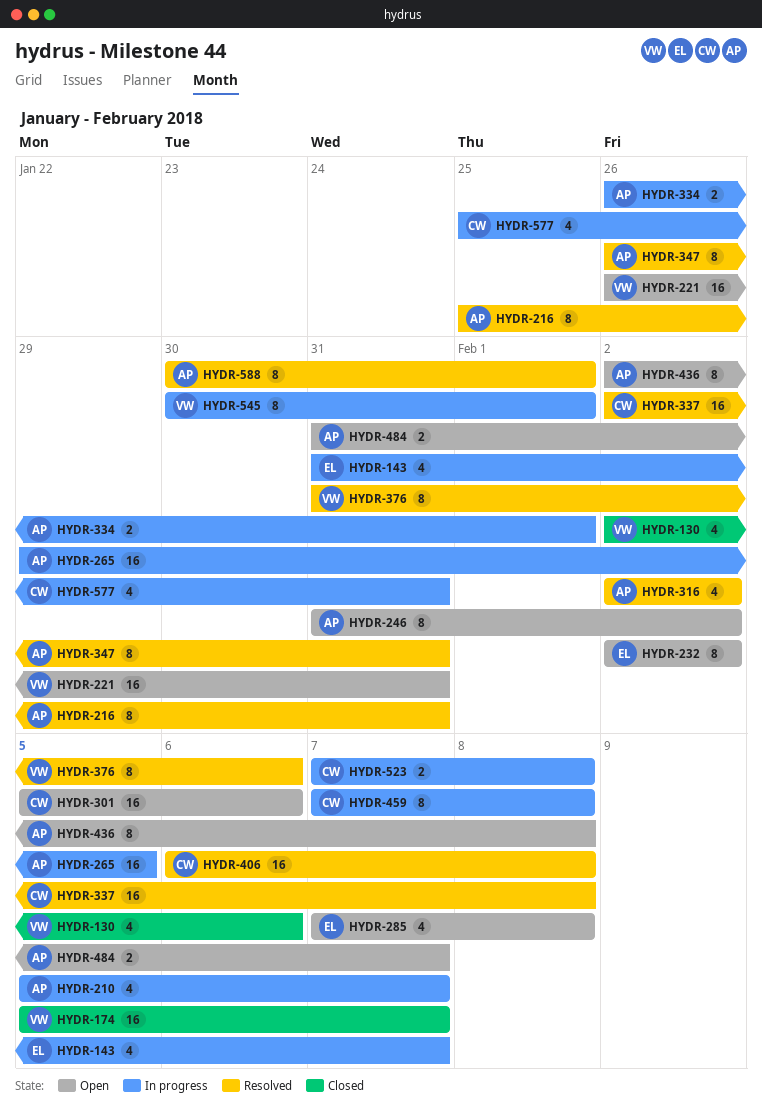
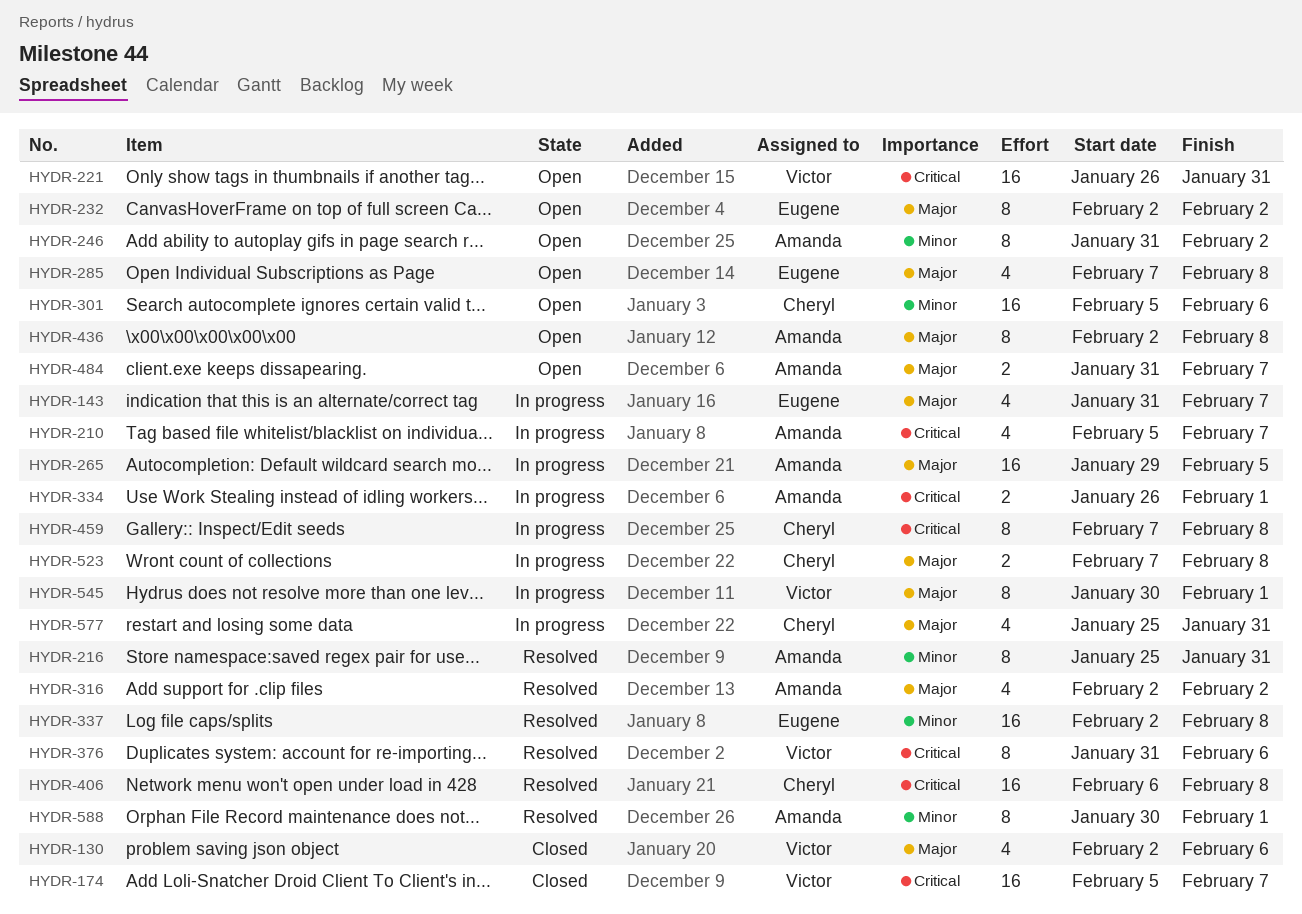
HYDR-337, owner: Cheryl -> Eugene
HYDR-347: present -> none

